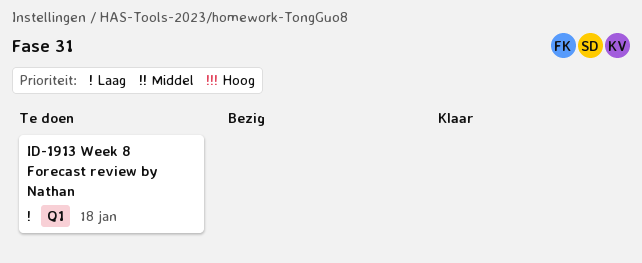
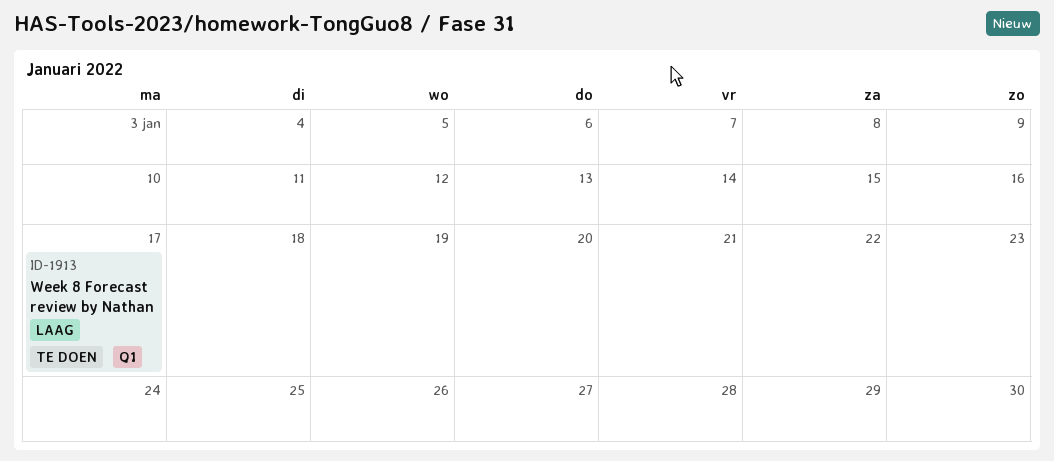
ID-1913, due: Jan 18 -> Jan 17

